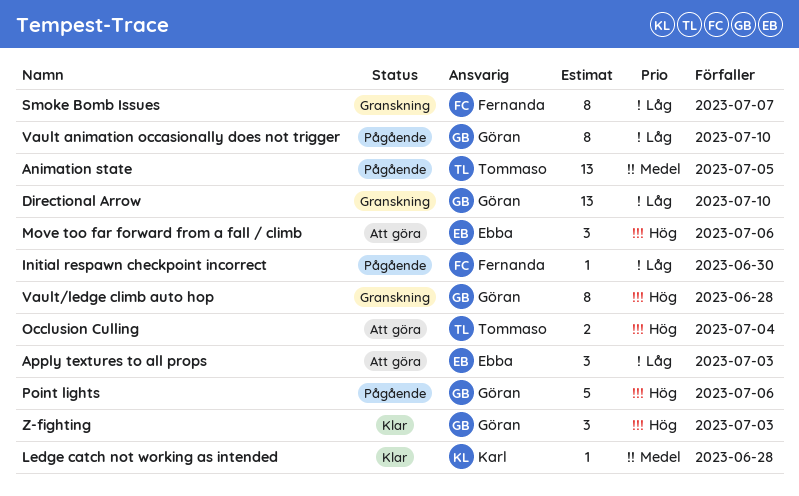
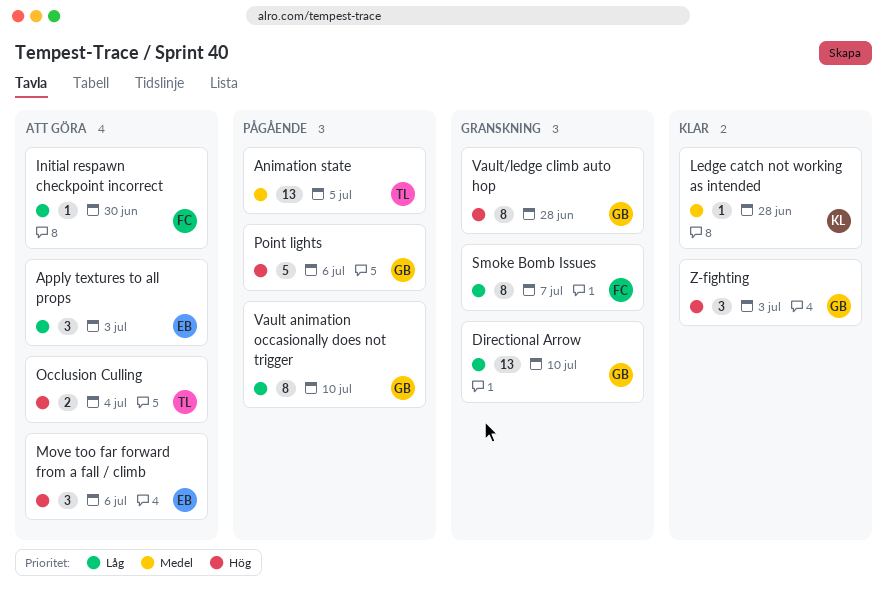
Initial respawn checkpoint incorrect, status: Pågående -> Att göra

